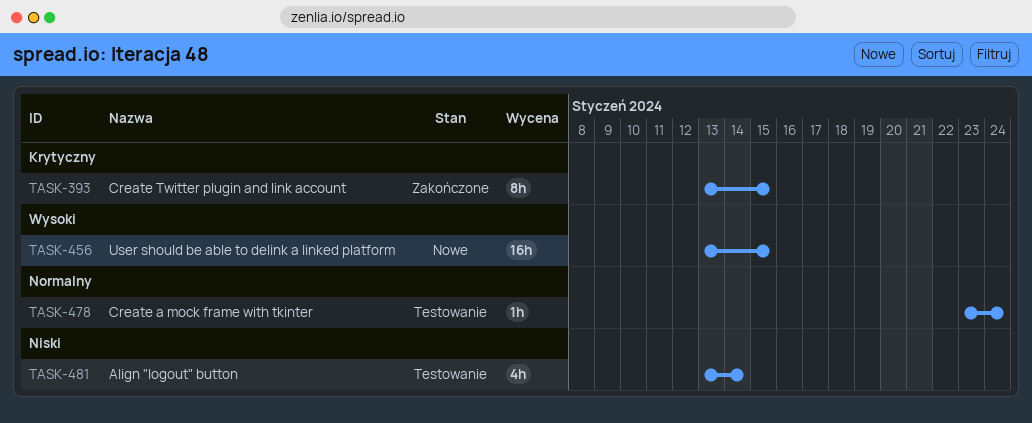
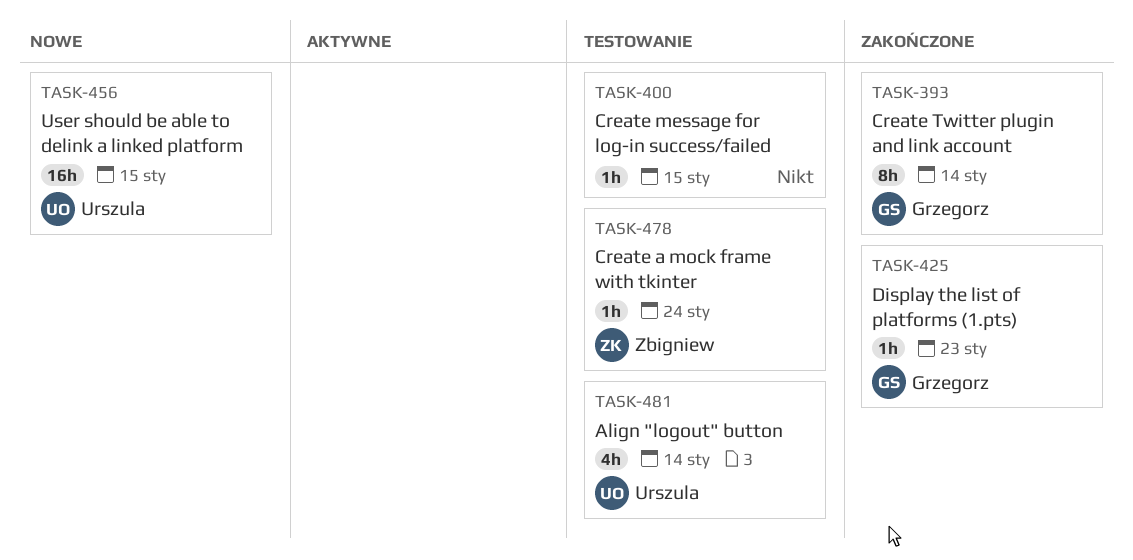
TASK-393, due: Jan 15 -> Jan 14
TASK-400: none -> present
TASK-425: none -> present

